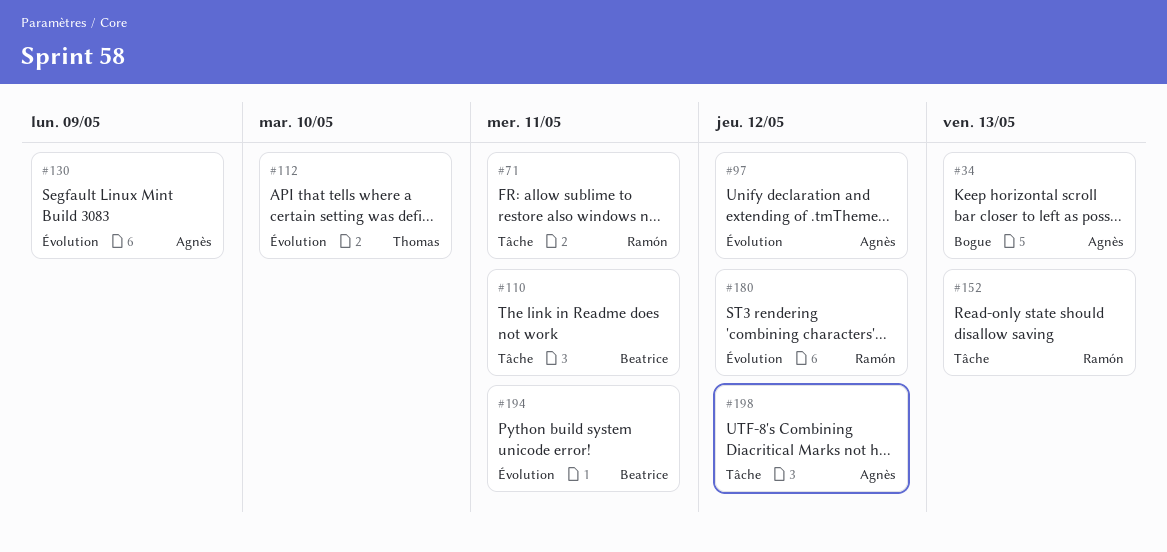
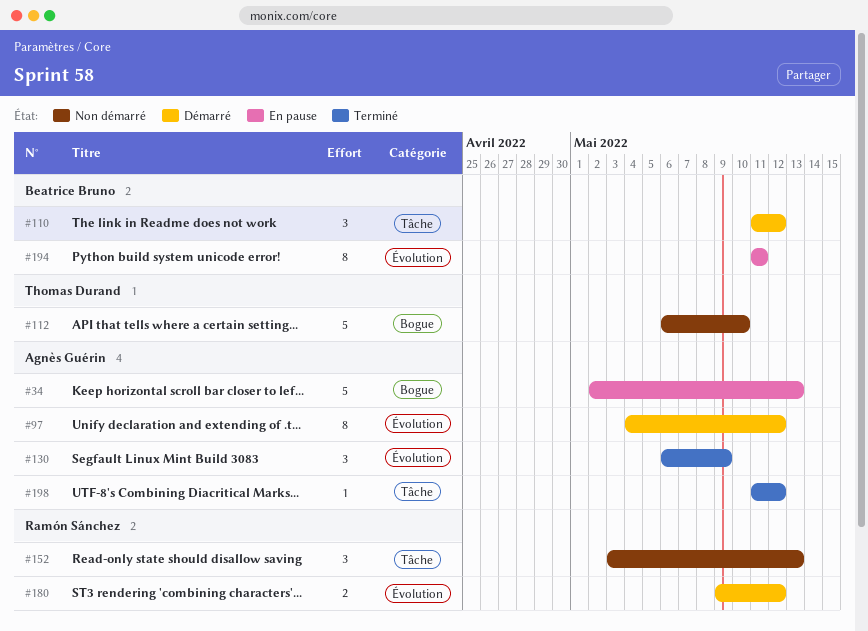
#71: present -> none
#110, due: May 11 -> May 12
#112, label: Évolution -> Bogue

